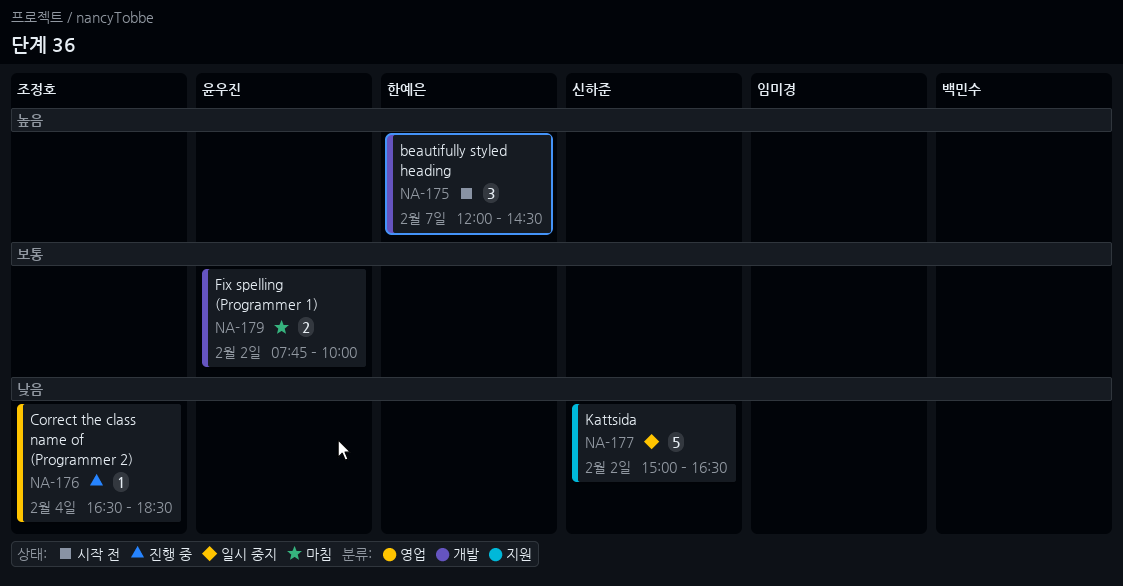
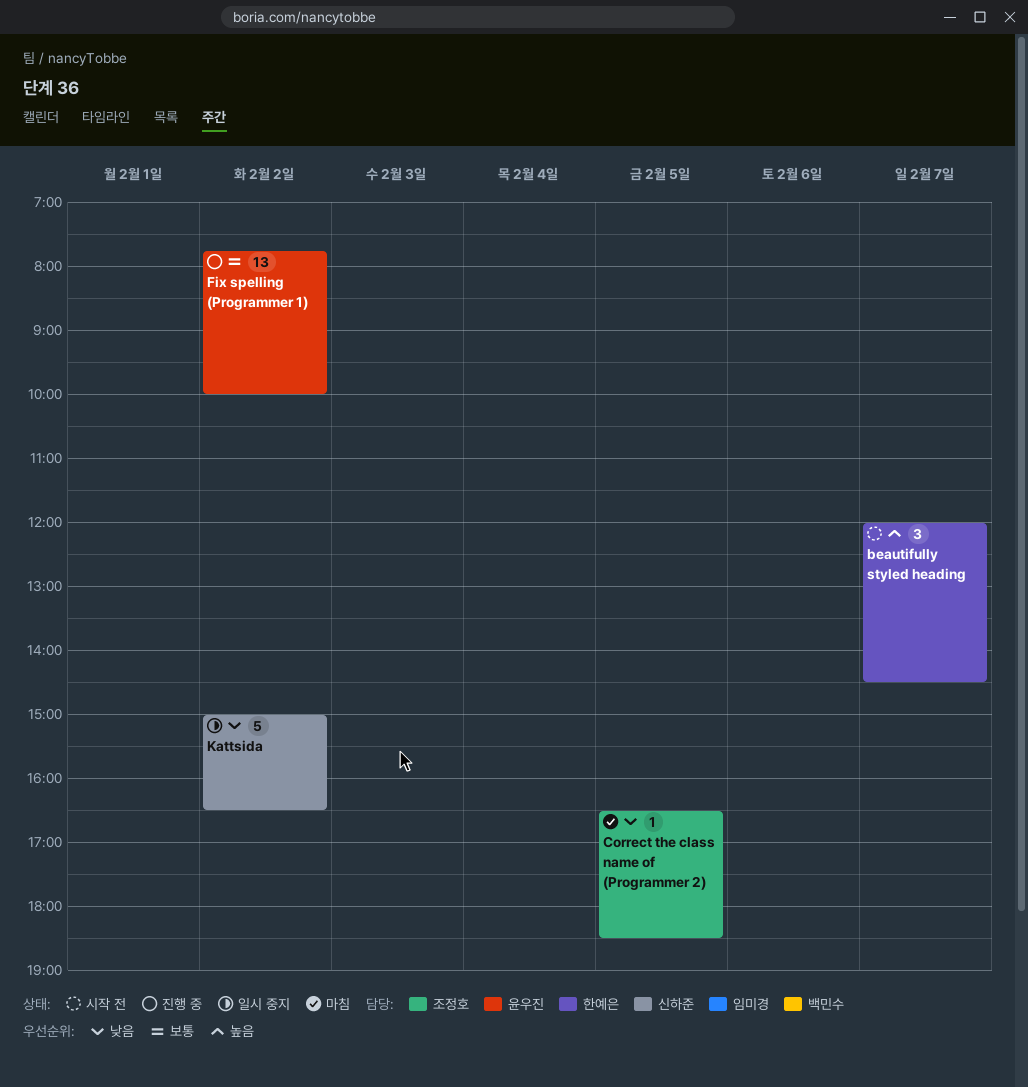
Correct the class name of (Programmer 2), status: 진행 중 -> 마침
Correct the class name of (Programmer 2), day: Feb 4 -> Feb 5
Fix spelling (Programmer 1), status: 마침 -> 진행 중
Fix spelling (Programmer 1), estimate: 2 -> 13

